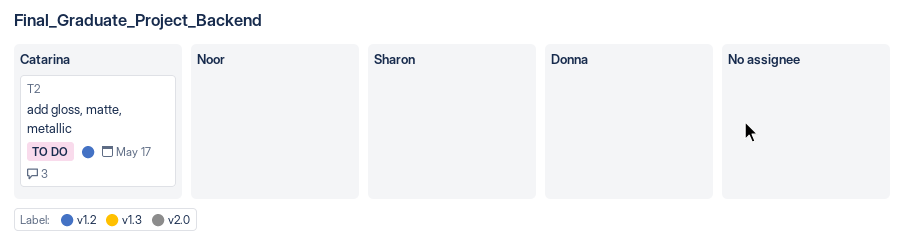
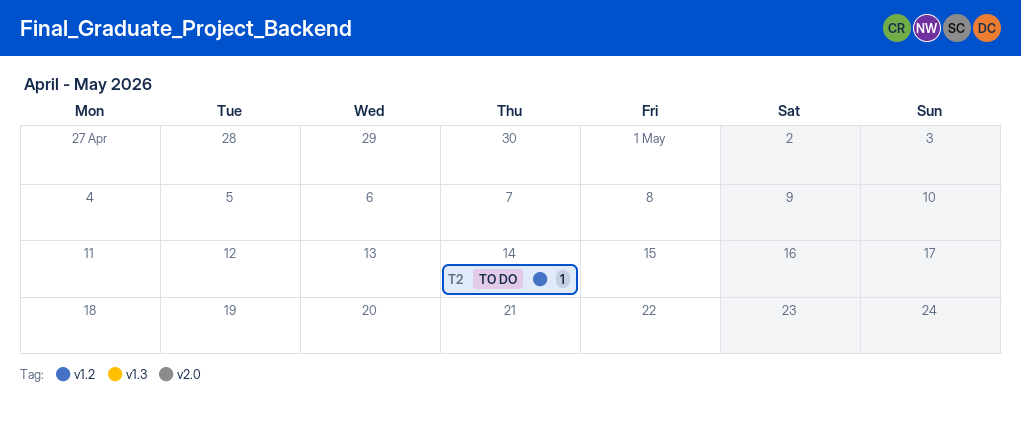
T2, due: May 17 -> May 14

